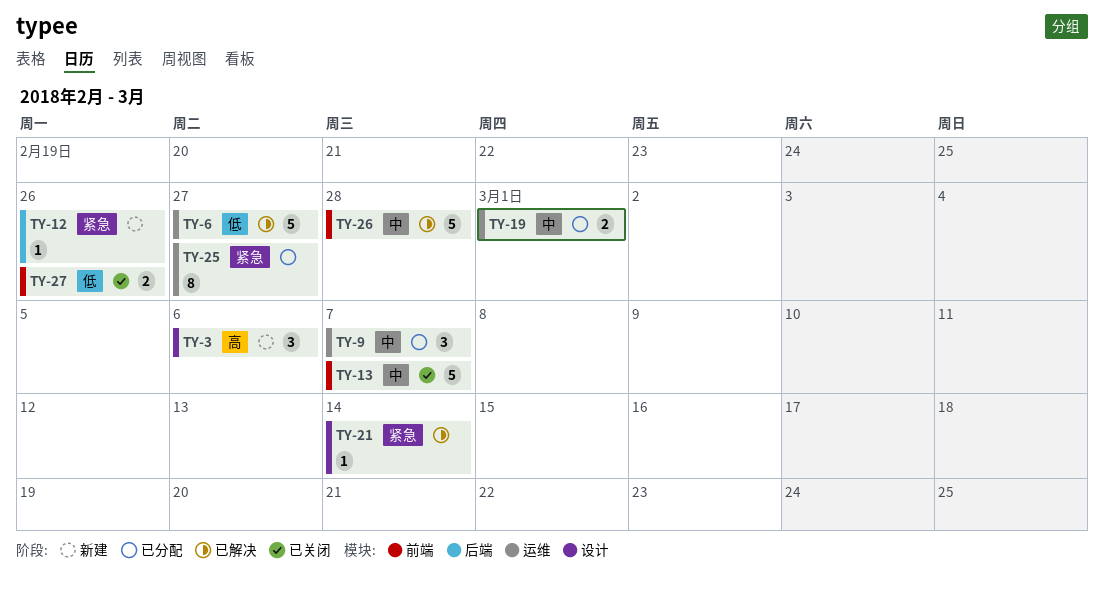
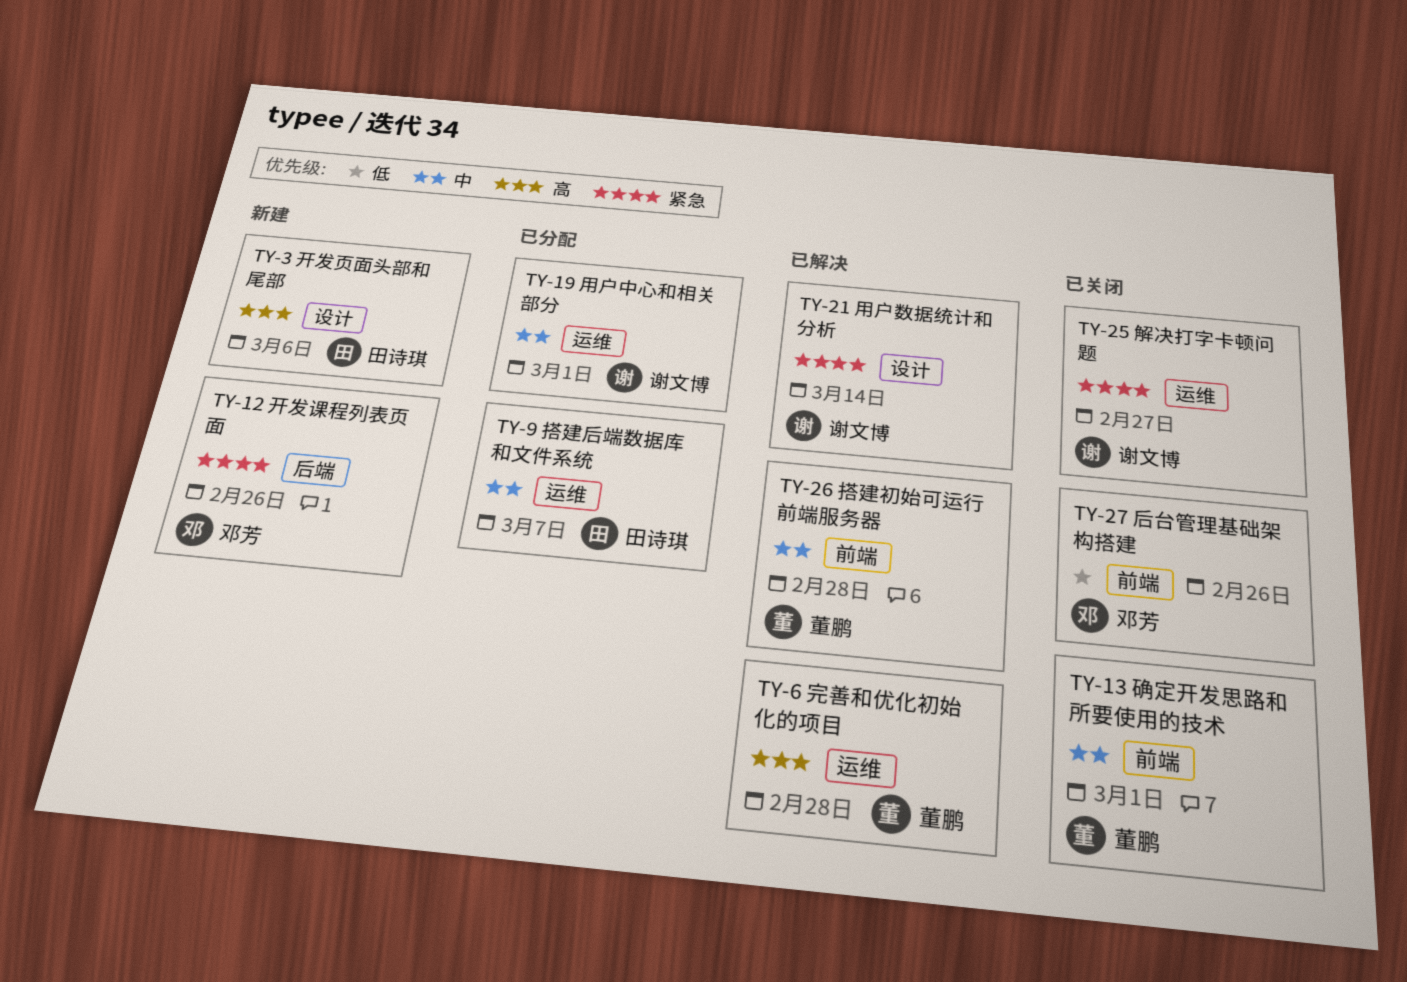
TY-6, priority: 低 -> 高
TY-6, due: Feb 27 -> Feb 28
TY-13, due: Mar 7 -> Mar 1
TY-25, status: 已分配 -> 已关闭

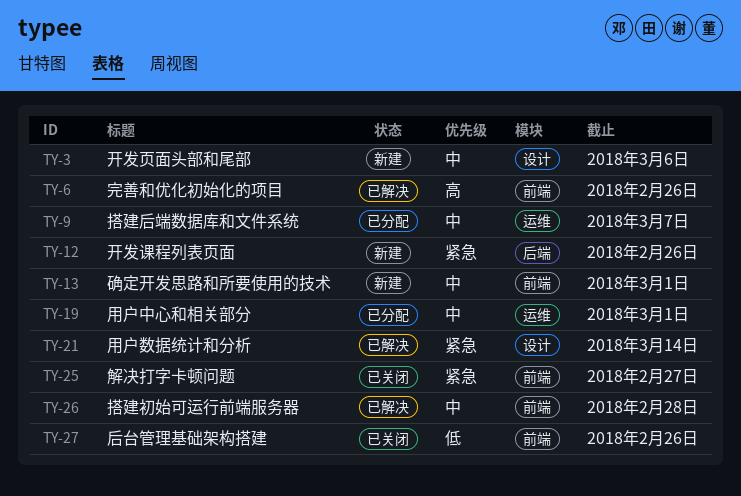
TY-3, priority: 高 -> 中
TY-6, label: 运维 -> 前端
TY-6, due: Feb 28 -> Feb 26
TY-13, status: 已关闭 -> 新建
TY-25, label: 运维 -> 前端

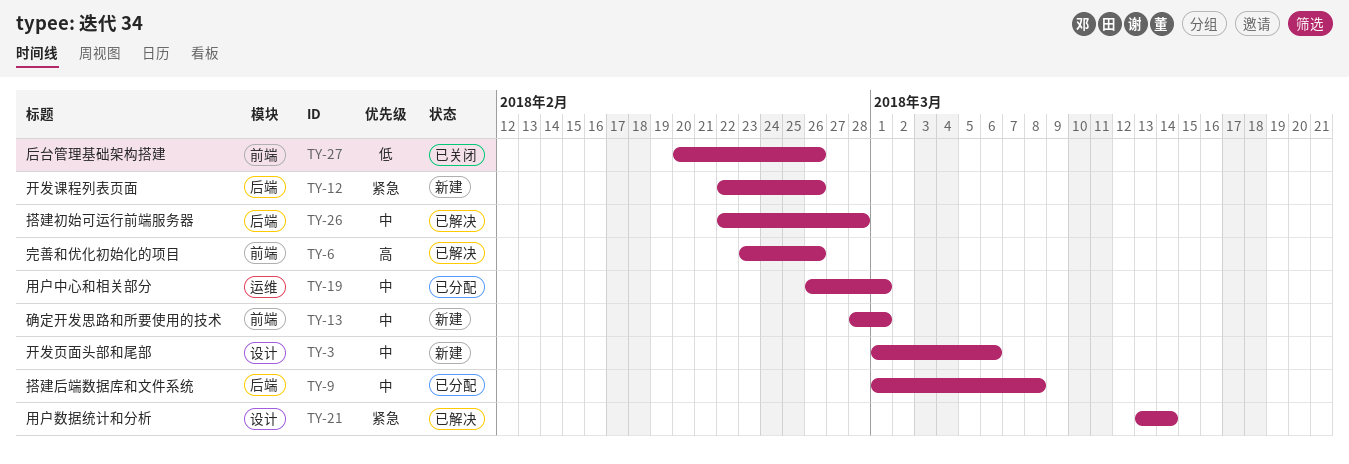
TY-9, label: 运维 -> 后端
TY-9, due: Mar 7 -> Mar 8
TY-25: present -> none
TY-26, label: 前端 -> 后端

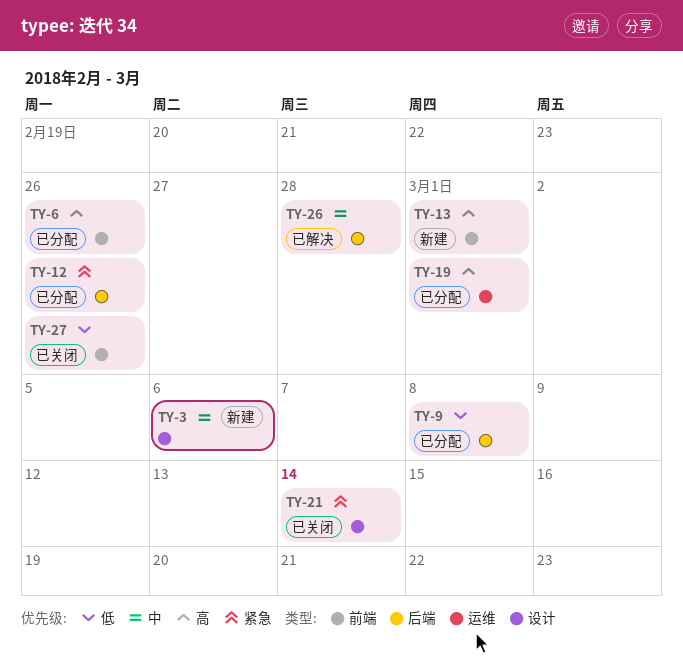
TY-6, status: 已解决 -> 已分配
TY-9, priority: 中 -> 低
TY-12, status: 新建 -> 已分配
TY-13, priority: 中 -> 高
TY-19, priority: 中 -> 高
TY-21, status: 已解决 -> 已关闭

